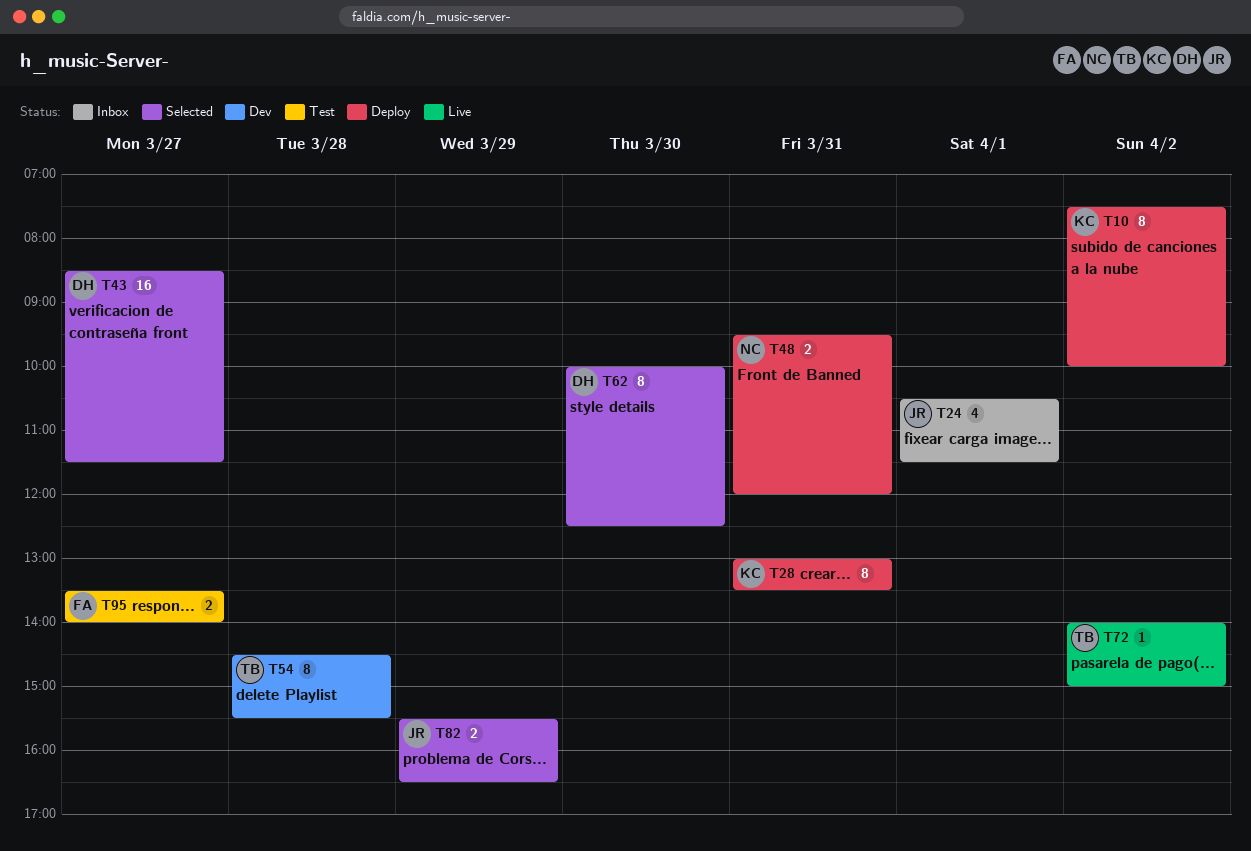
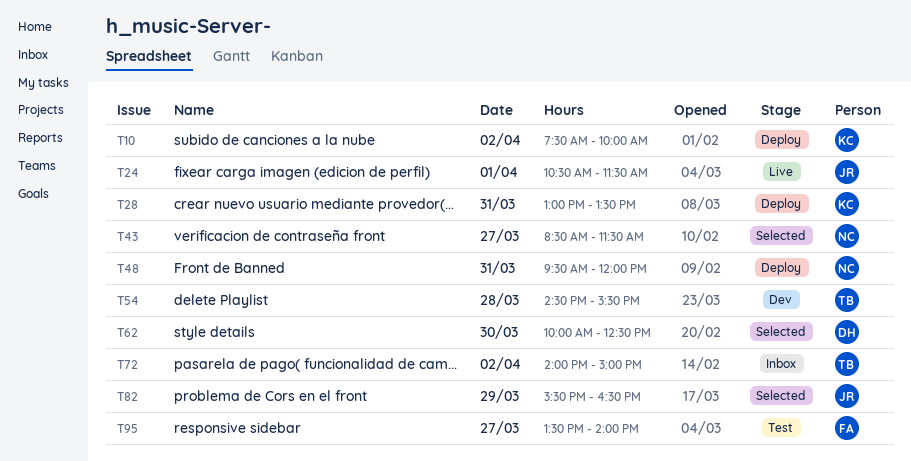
T24, status: Inbox -> Live
T43, owner: DH -> NC
T72, status: Live -> Inbox

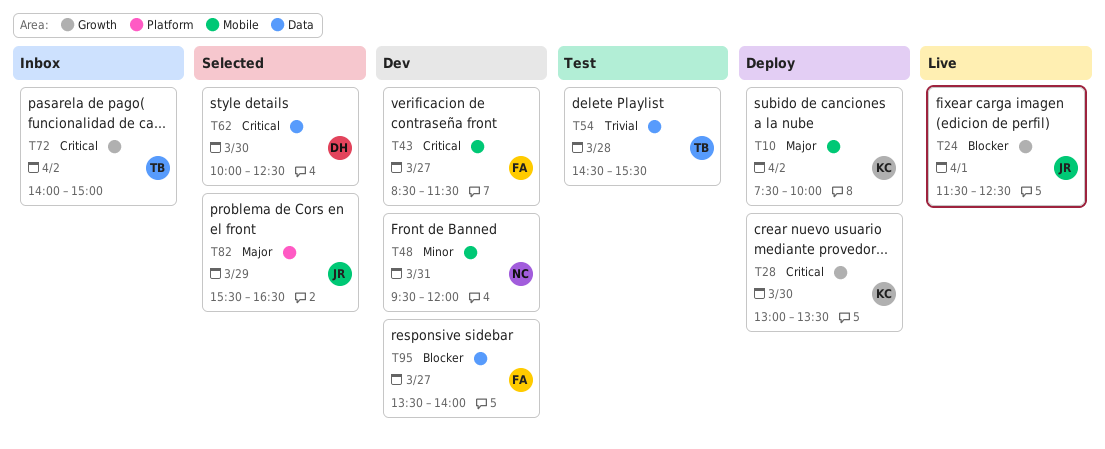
T24, begins: 10:30 -> 11:30
T24, ends: 11:30 -> 12:30
T28, day: Mar 31 -> Mar 30
T43, status: Selected -> Dev
T43, owner: NC -> FA
T48, status: Deploy -> Dev
T54, status: Dev -> Test
T95, status: Test -> Dev

